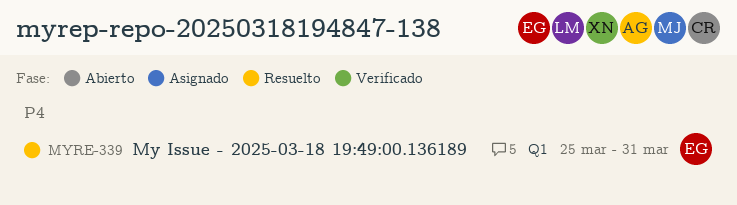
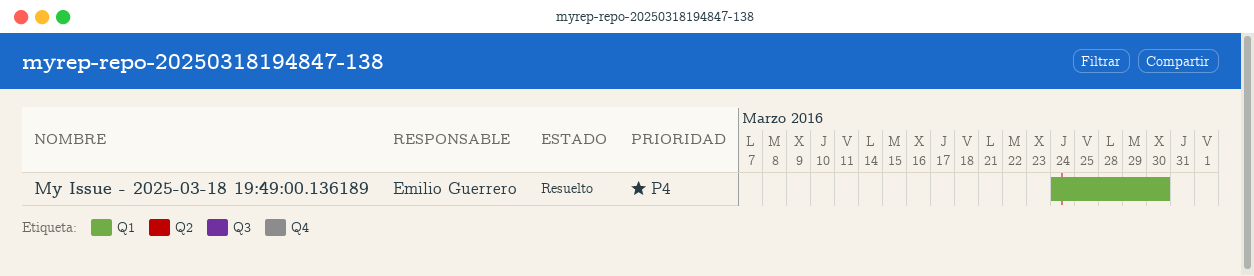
My Issue - 2025-03-18 19:49:00.136189, start: Mar 25 -> Mar 24
My Issue - 2025-03-18 19:49:00.136189, due: Mar 31 -> Mar 30

